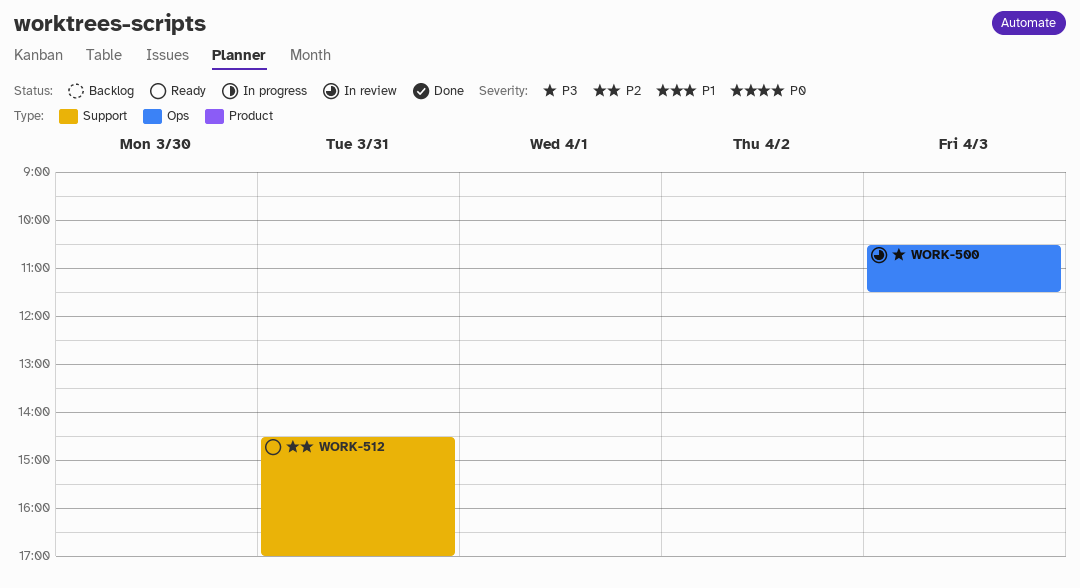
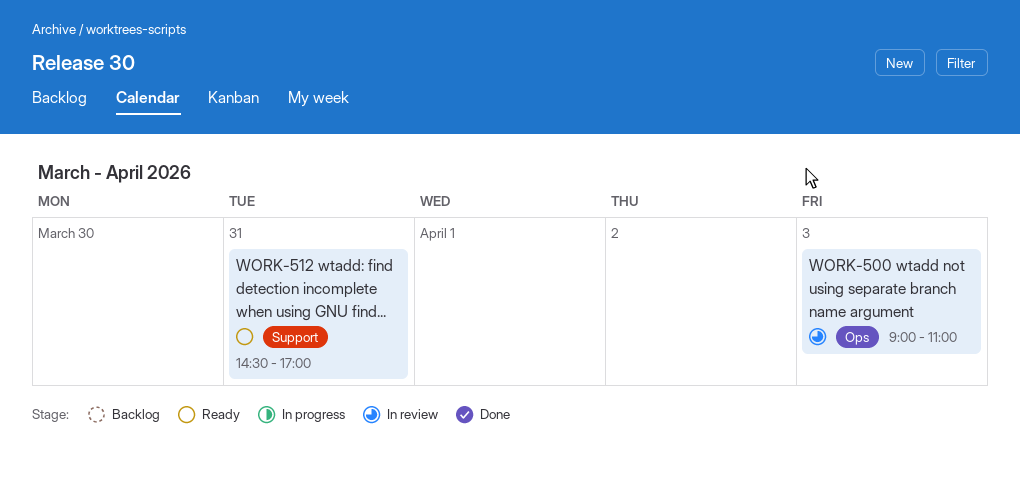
WORK-500, begins: 10:30 -> 09:00
WORK-500, ends: 11:30 -> 11:00

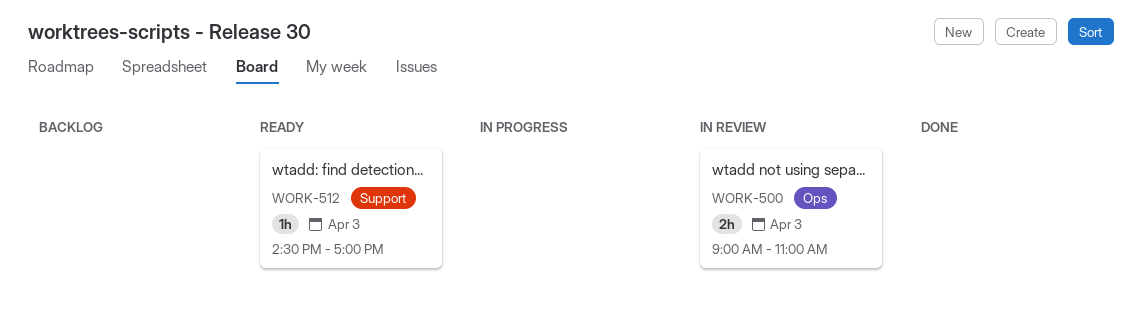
WORK-512, day: Mar 31 -> Apr 3

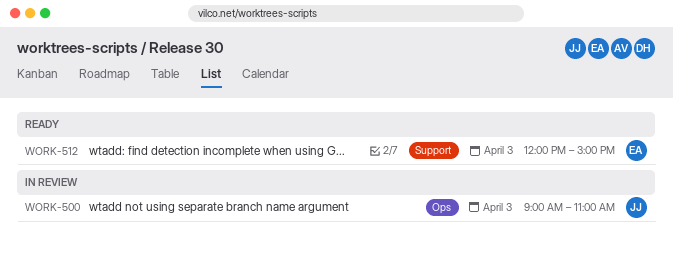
WORK-512, begins: 14:30 -> 12:00
WORK-512, ends: 17:00 -> 15:00

